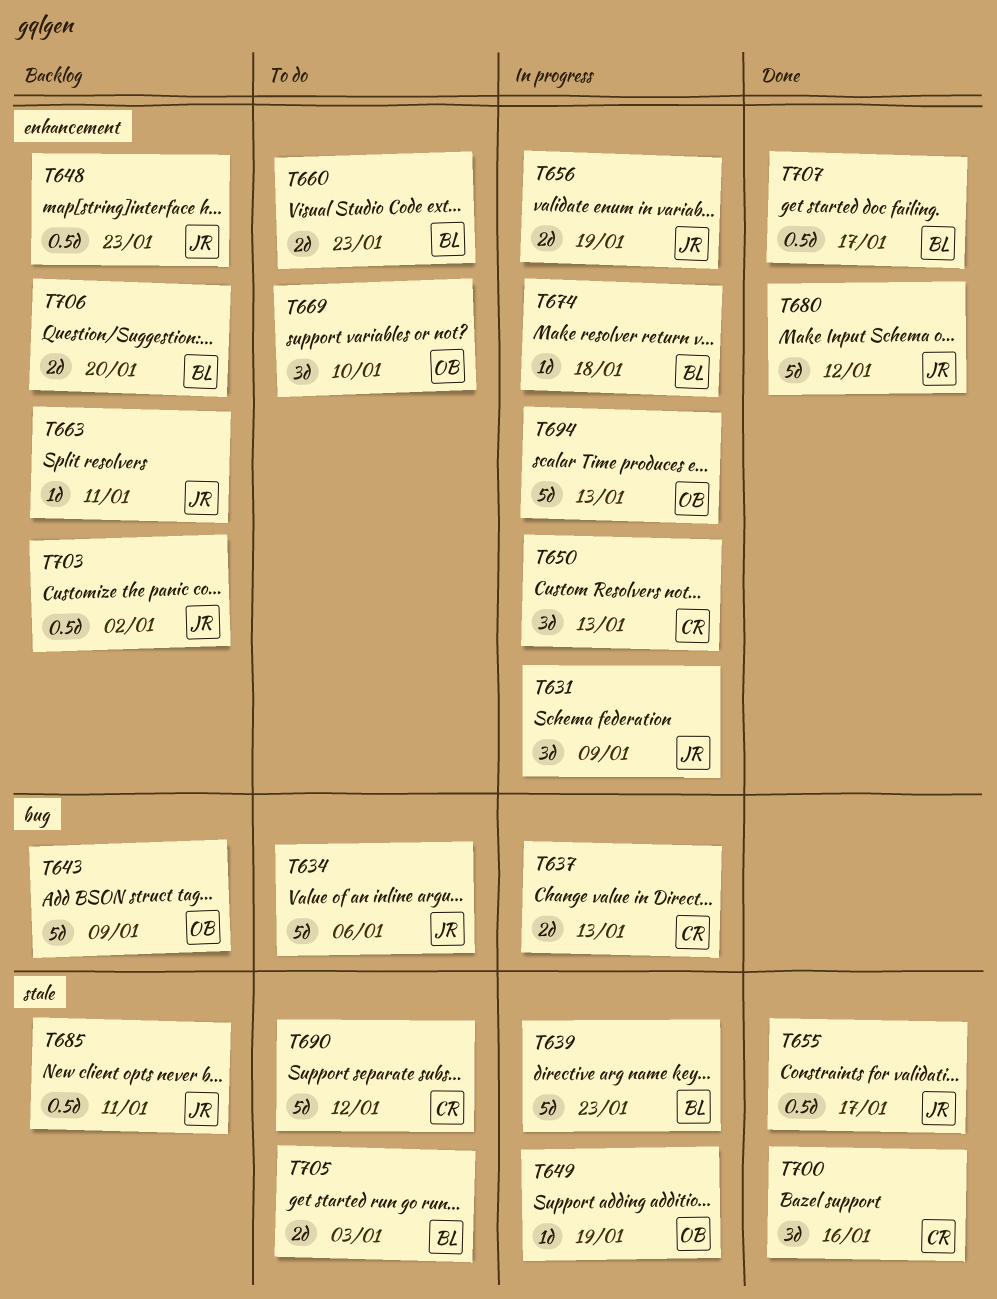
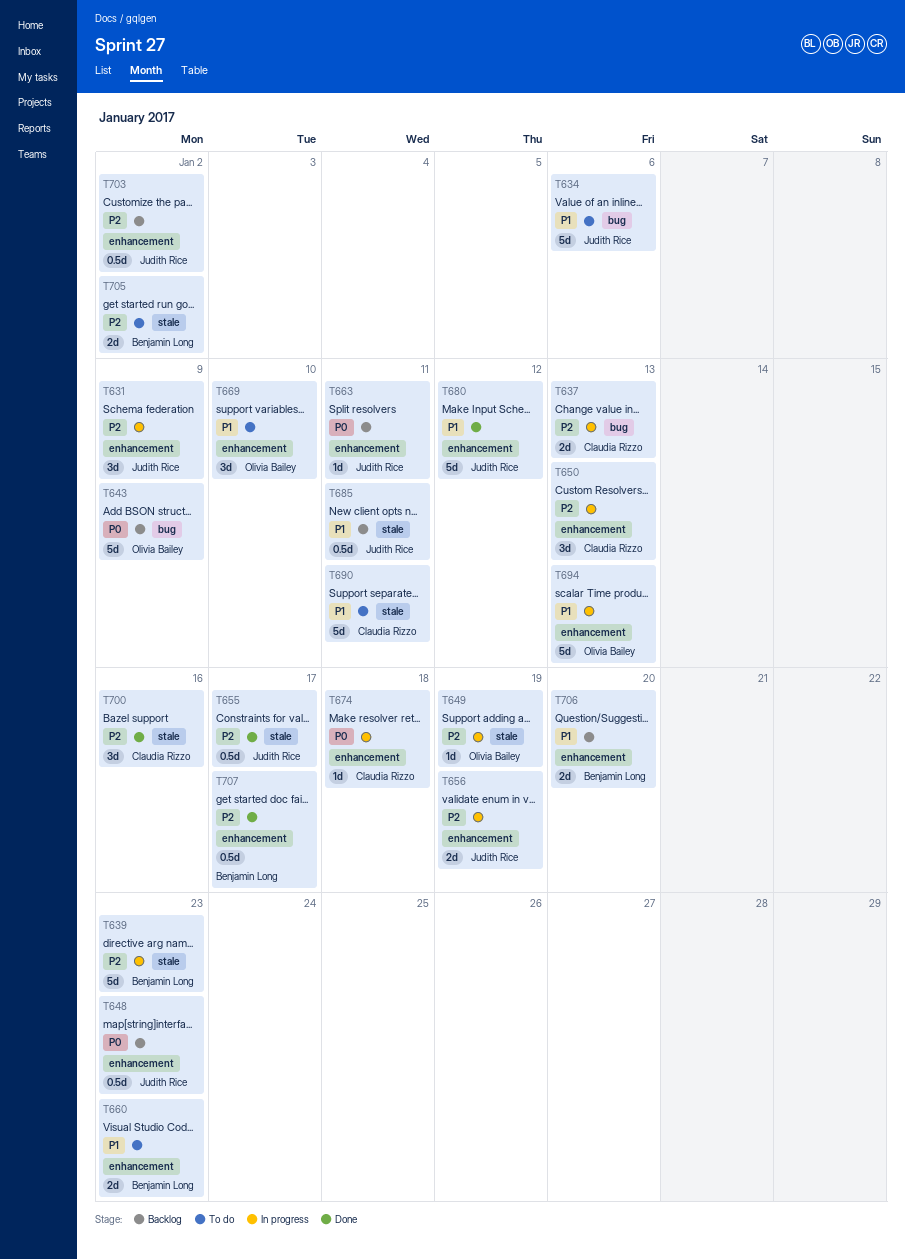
T674, owner: Benjamin Long -> Claudia Rizzo
T690, due: Jan 12 -> Jan 11
T705, due: Jan 3 -> Jan 2

